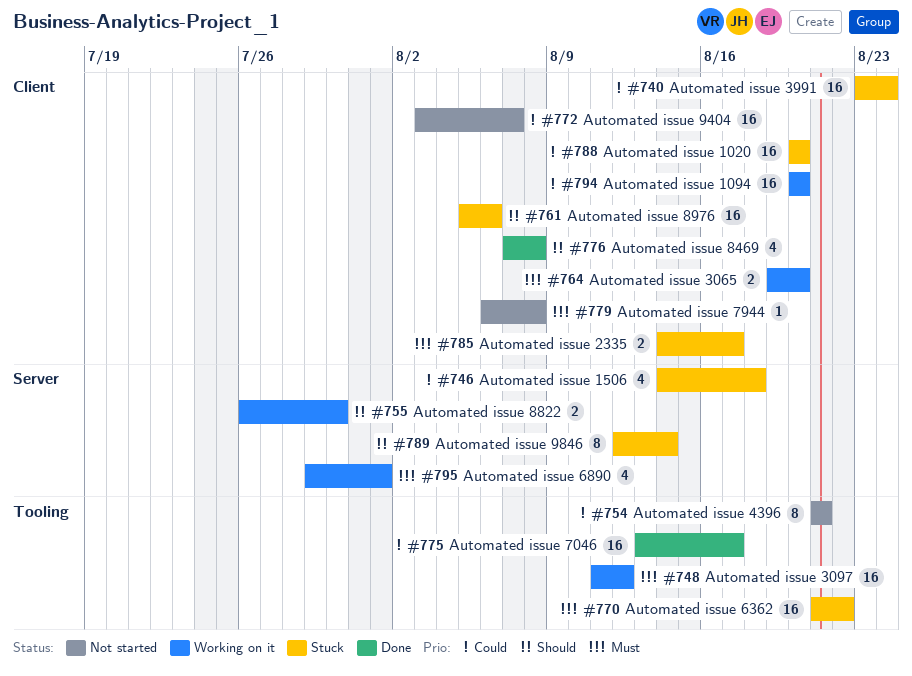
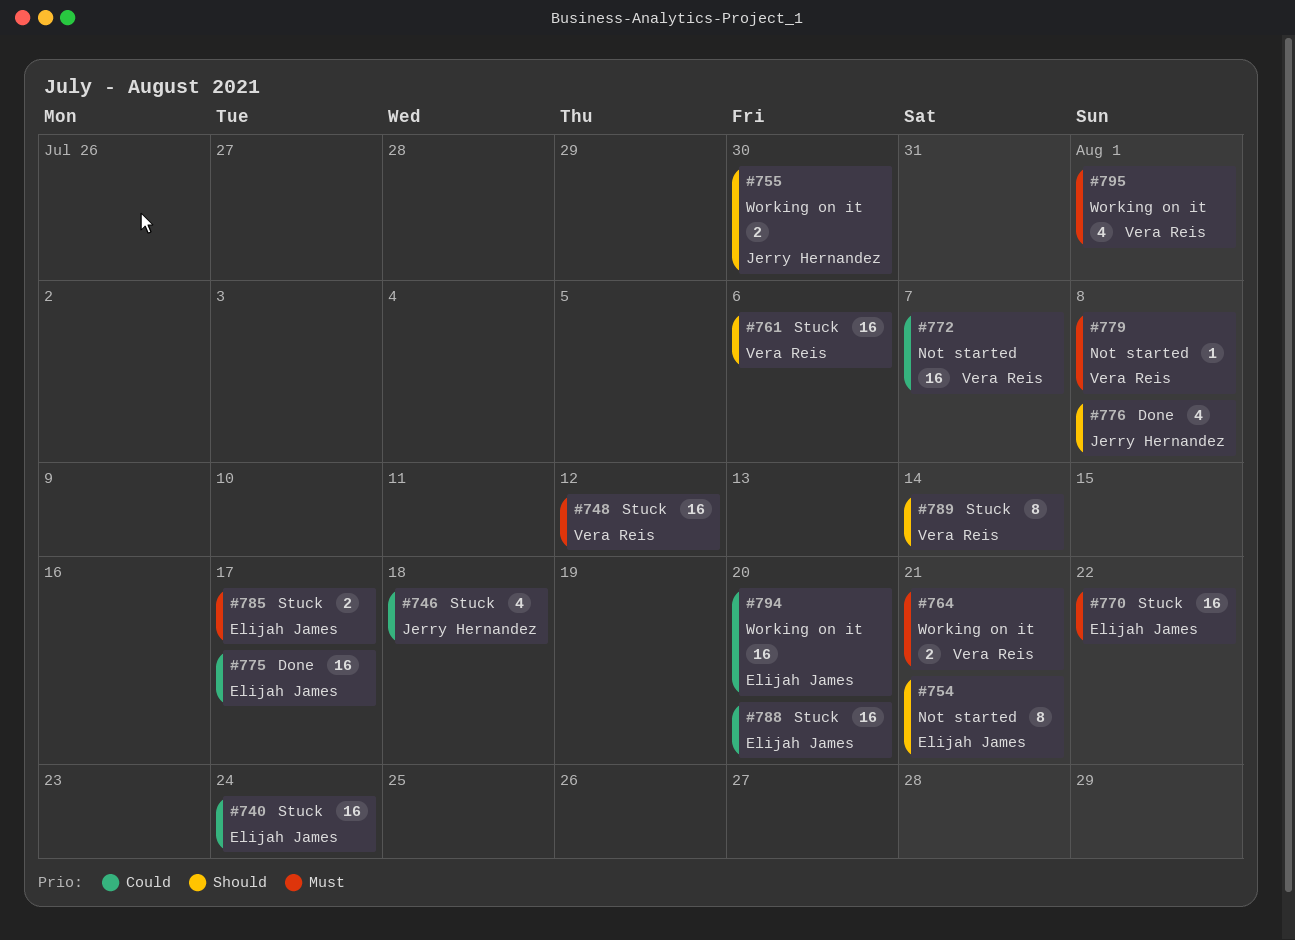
#748, status: Working on it -> Stuck
#754, priority: Could -> Should
#764, due: Aug 20 -> Aug 21

